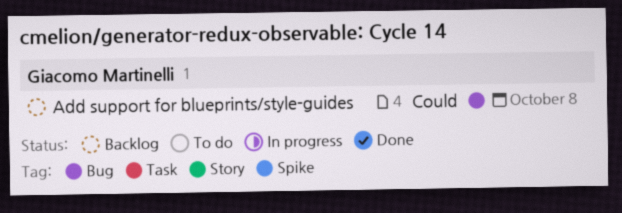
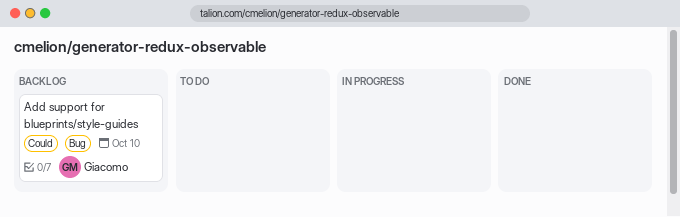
Add support for blueprints/style-guides, due: Oct 8 -> Oct 10

